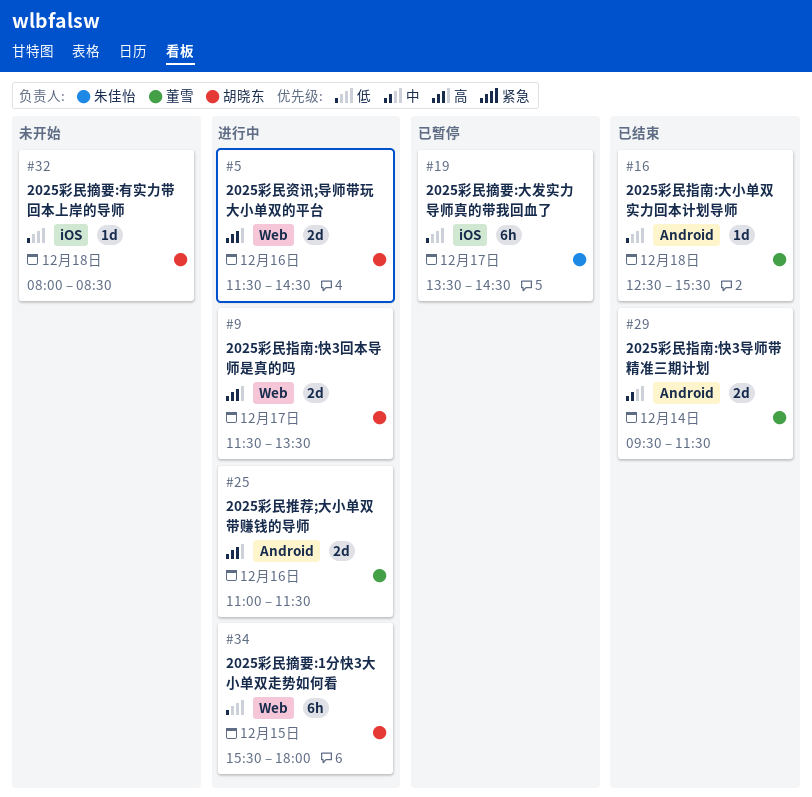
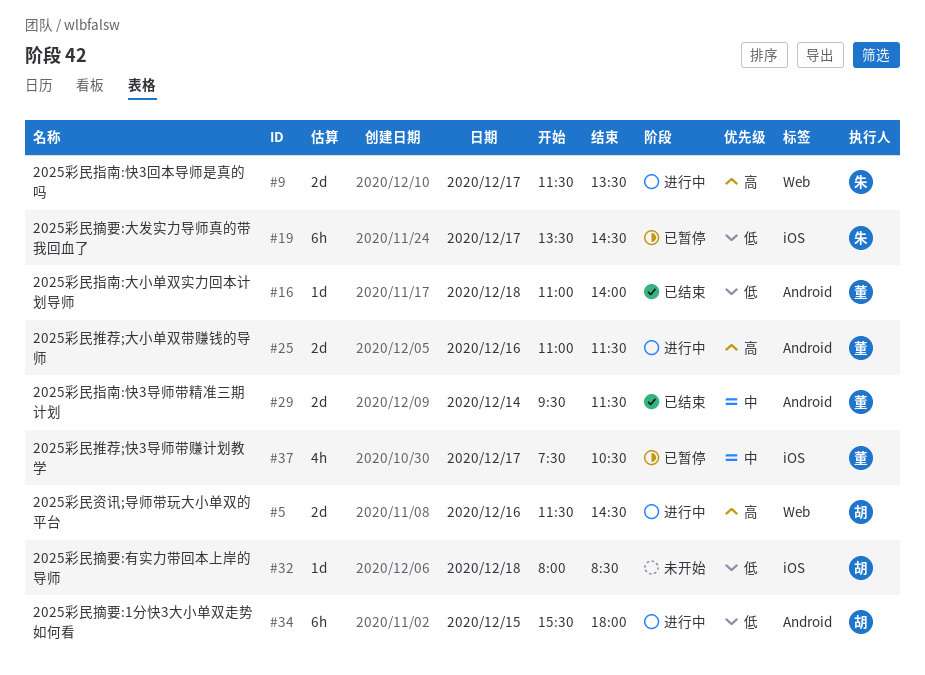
#9, owner: 胡晓东 -> 朱佳怡
#16, begins: 12:30 -> 11:00
#16, ends: 15:30 -> 14:00
#34, label: Web -> Android
#37: none -> present

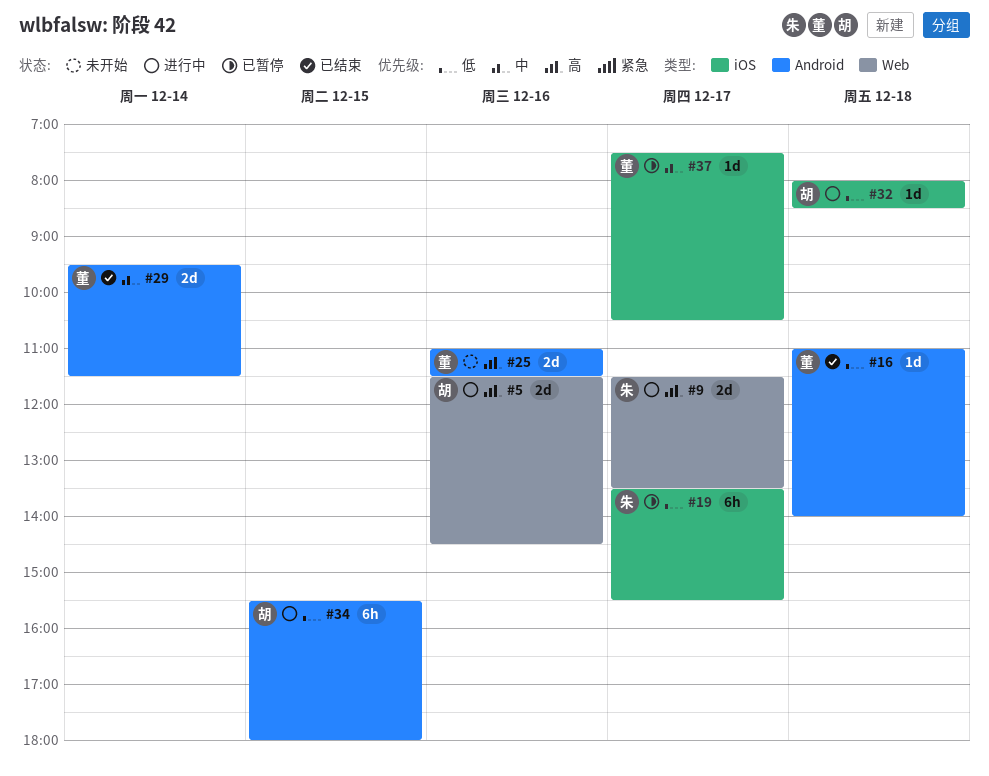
#19, ends: 14:30 -> 15:30
#25, status: 进行中 -> 未开始
#32, status: 未开始 -> 进行中
#37, estimate: 4h -> 1d

